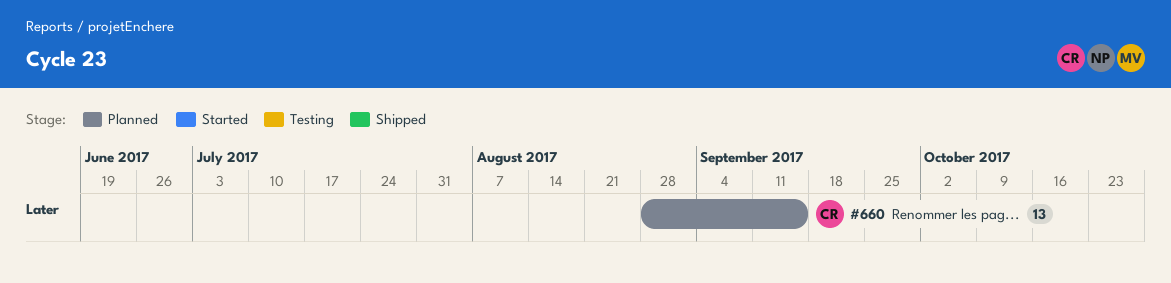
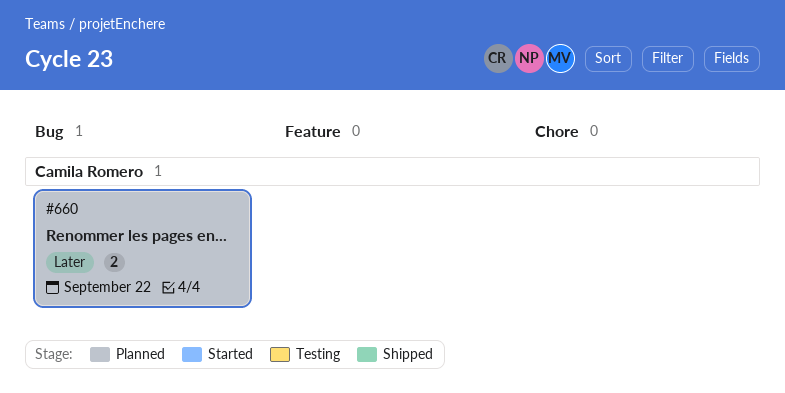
#660, estimate: 13 -> 2
#660, due: Sep 15 -> Sep 22

